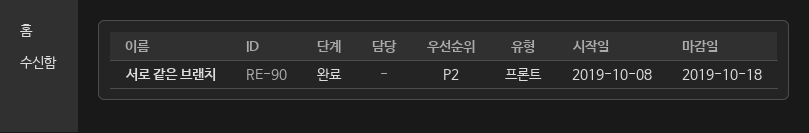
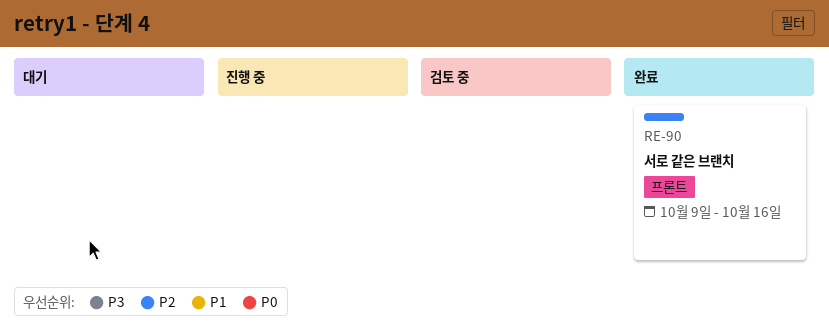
RE-90, start: Oct 8 -> Oct 9
RE-90, due: Oct 18 -> Oct 16

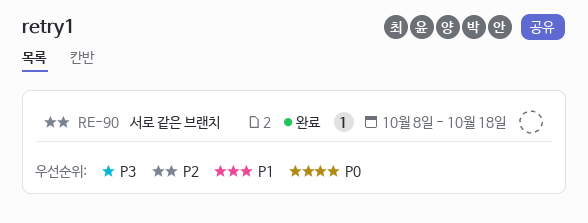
RE-90, start: Oct 9 -> Oct 8
RE-90, due: Oct 16 -> Oct 18

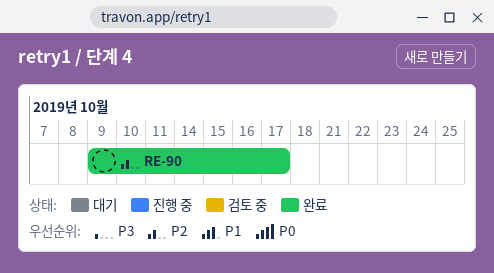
RE-90, start: Oct 8 -> Oct 9
RE-90, due: Oct 18 -> Oct 17

